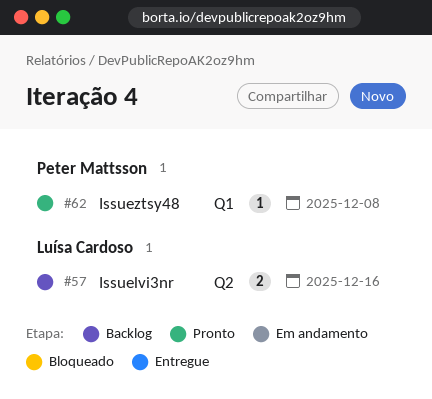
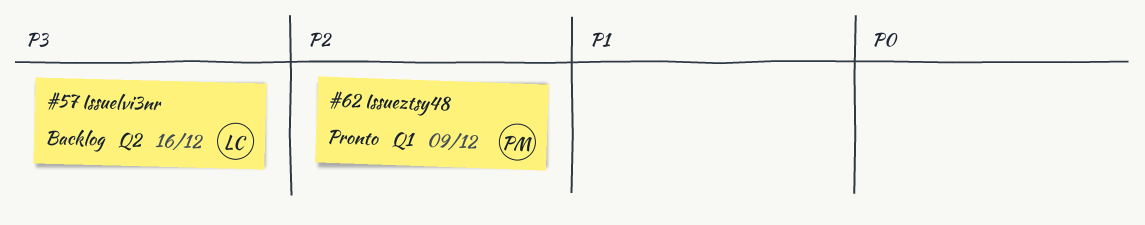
#62, due: Dec 8 -> Dec 9

